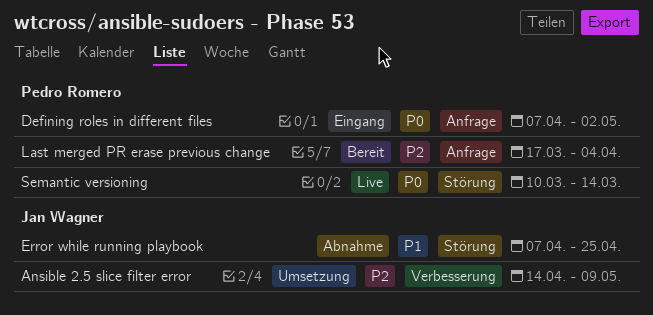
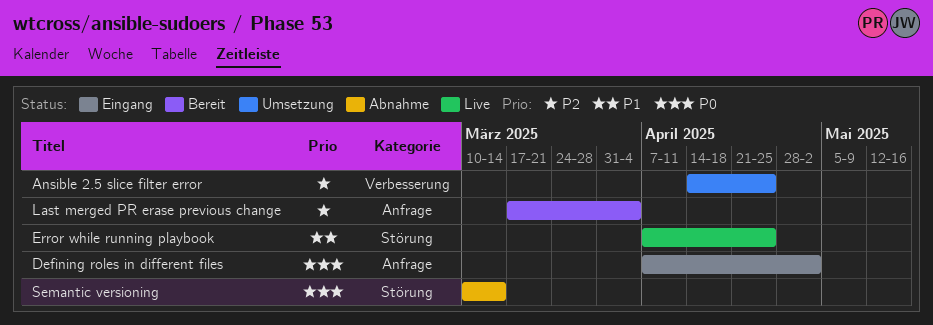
Ansible 2.5 slice filter error, due: May 9 -> Apr 25
Error while running playbook, status: Abnahme -> Live
Semantic versioning, status: Live -> Abnahme

